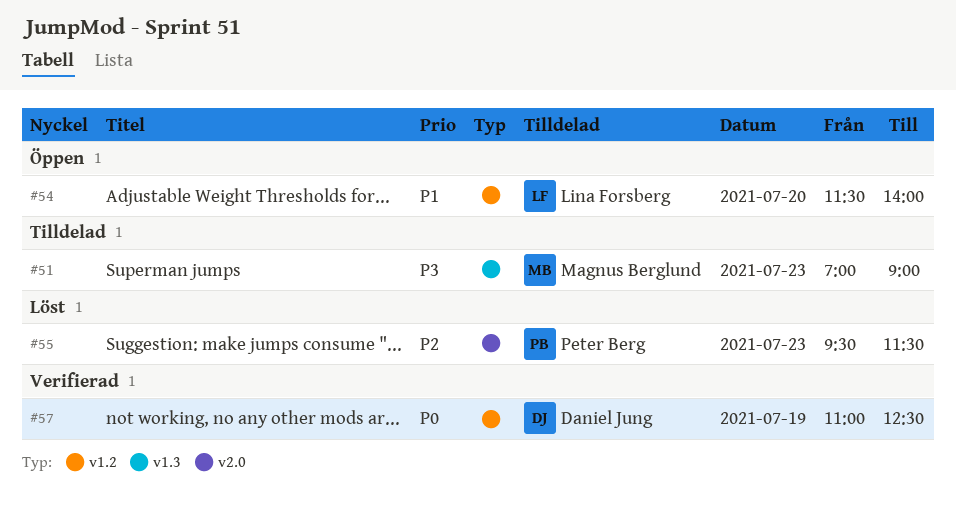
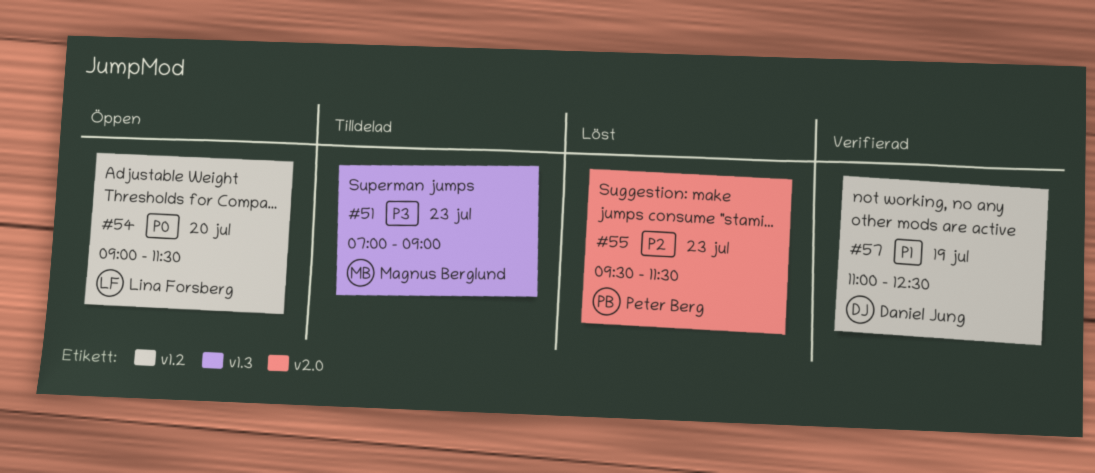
#54, priority: P1 -> P0
#54, begins: 11:30 -> 09:00
#54, ends: 14:00 -> 11:30
#57, priority: P0 -> P1

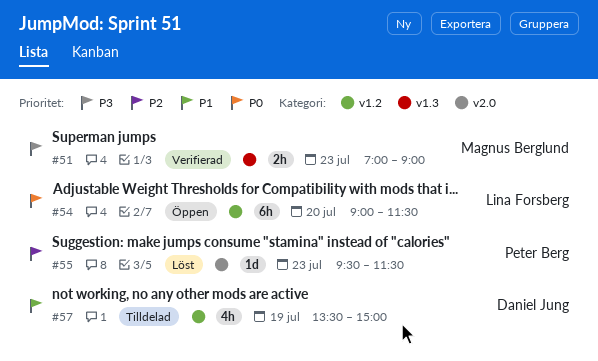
#51, status: Tilldelad -> Verifierad
#57, status: Verifierad -> Tilldelad
#57, begins: 11:00 -> 13:30
#57, ends: 12:30 -> 15:00

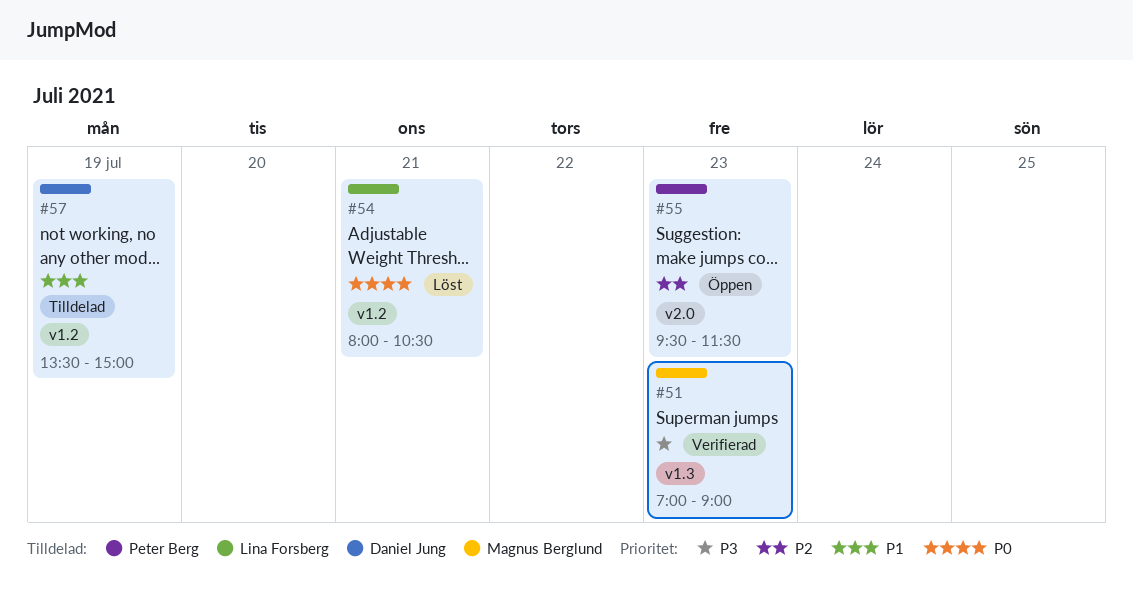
#54, status: Öppen -> Löst
#54, day: Jul 20 -> Jul 21
#54, begins: 09:00 -> 08:00
#54, ends: 11:30 -> 10:30
#55, status: Löst -> Öppen

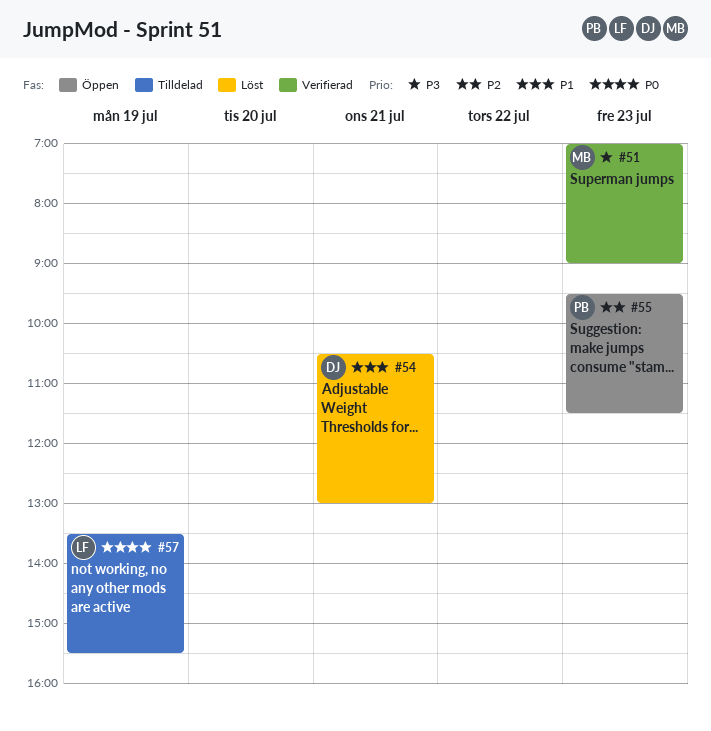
#54, owner: Lina Forsberg -> Daniel Jung
#54, priority: P0 -> P1
#54, begins: 08:00 -> 10:30
#54, ends: 10:30 -> 13:00
#57, owner: Daniel Jung -> Lina Forsberg
#57, priority: P1 -> P0
#57, ends: 15:00 -> 15:30

